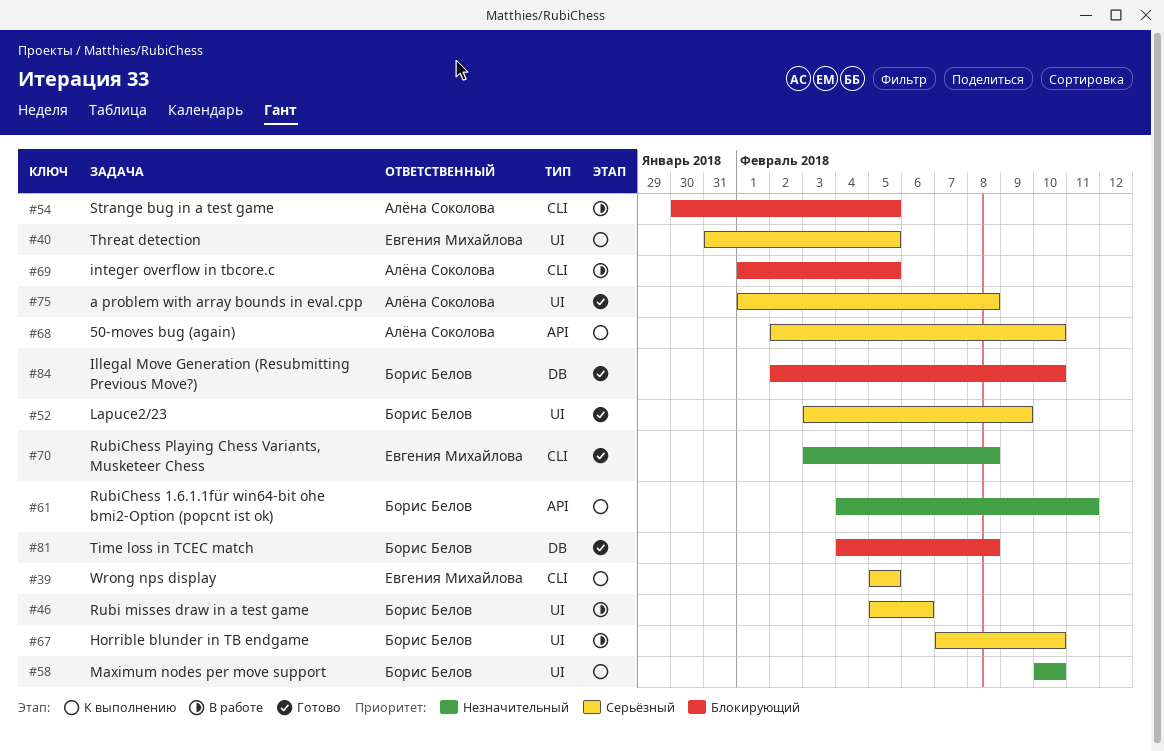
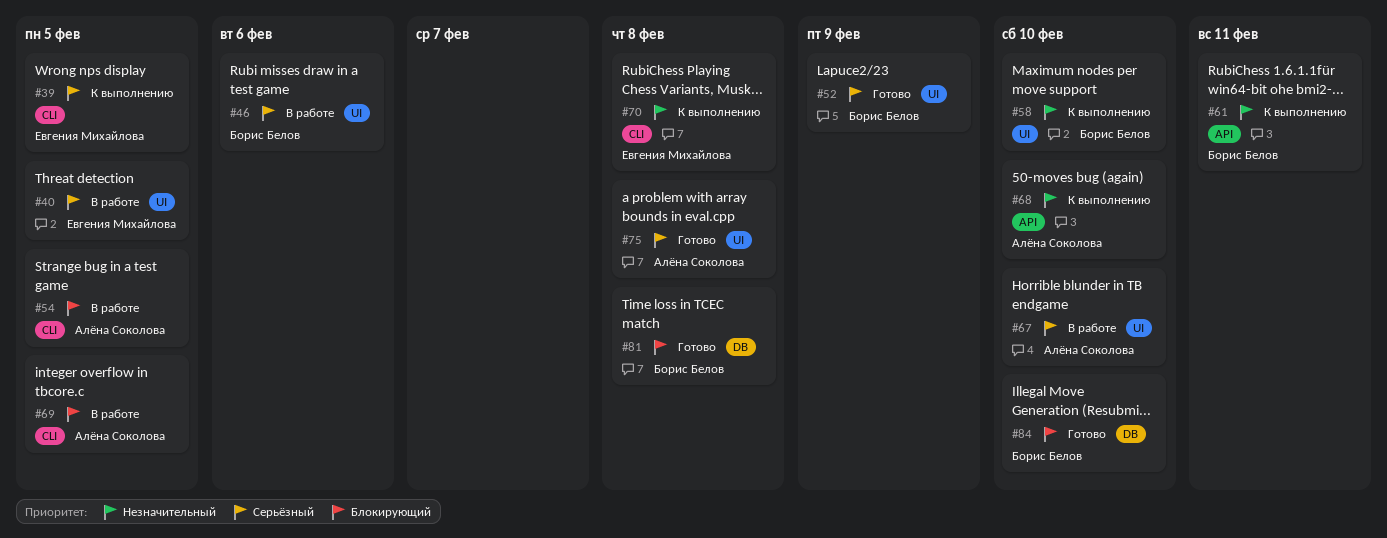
#40, status: К выполнению -> В работе
#67, owner: Борис Белов -> Алёна Соколова
#68, priority: Серьёзный -> Незначительный
#70, status: Готово -> К выполнению

